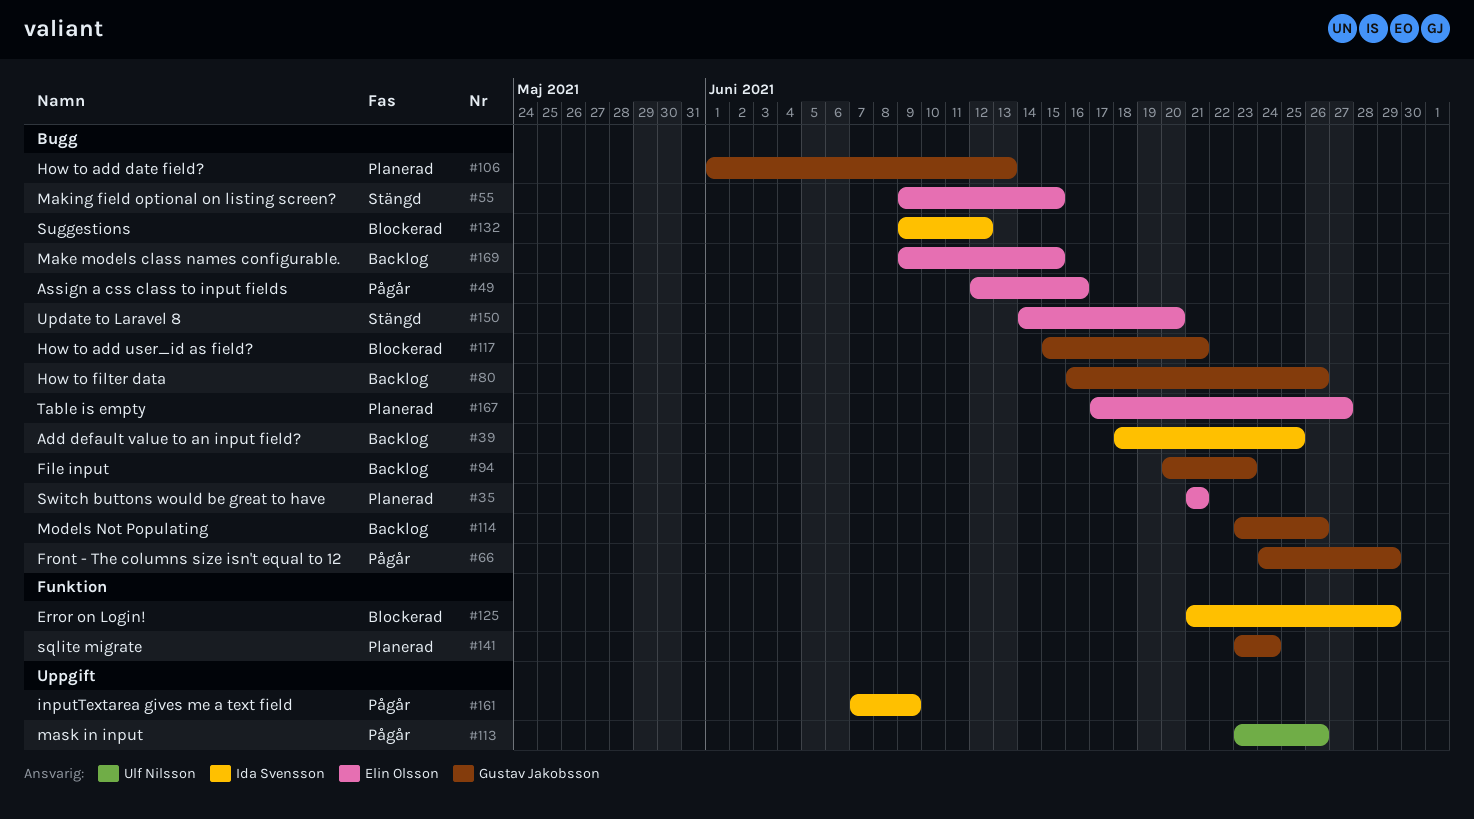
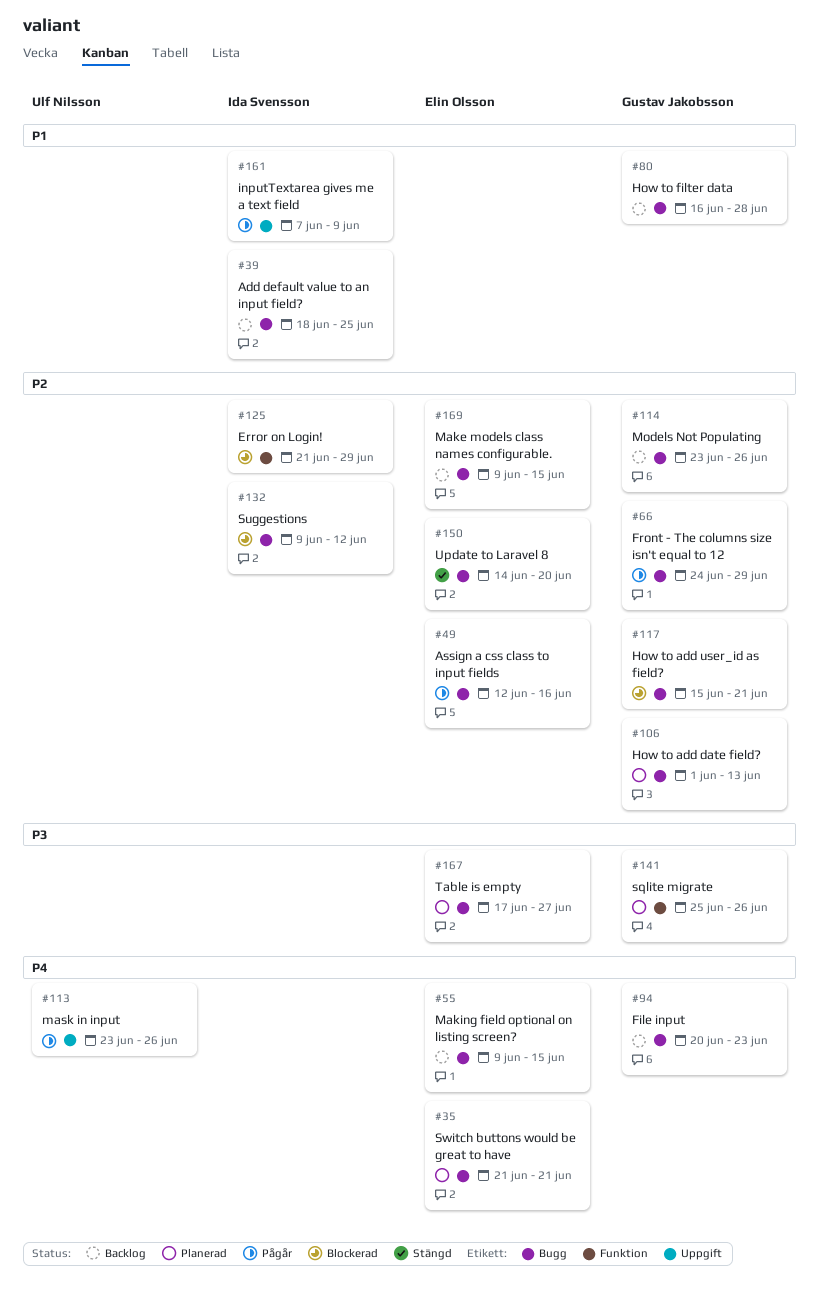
#55, status: Stängd -> Backlog
#80, due: Jun 26 -> Jun 28
#141, start: Jun 23 -> Jun 25
#141, due: Jun 24 -> Jun 26

